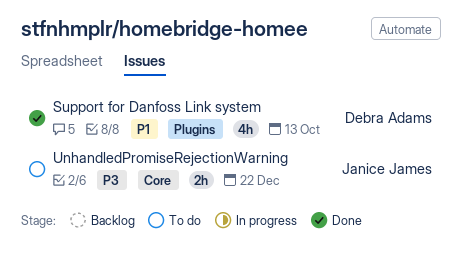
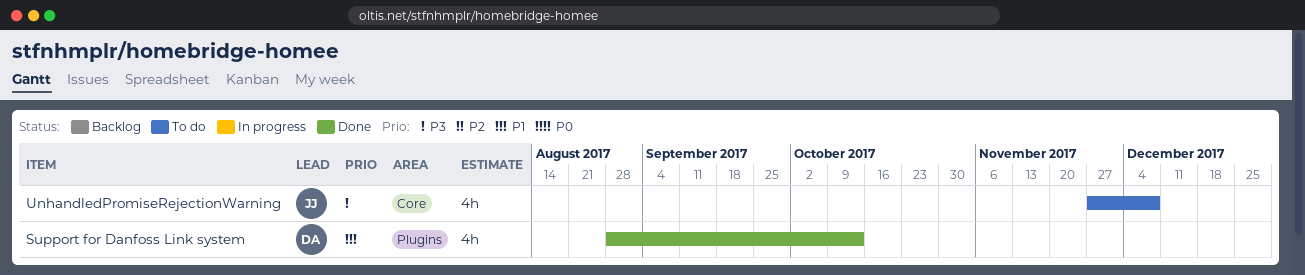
UnhandledPromiseRejectionWarning, estimate: 2h -> 4h
UnhandledPromiseRejectionWarning, due: Dec 22 -> Dec 8

